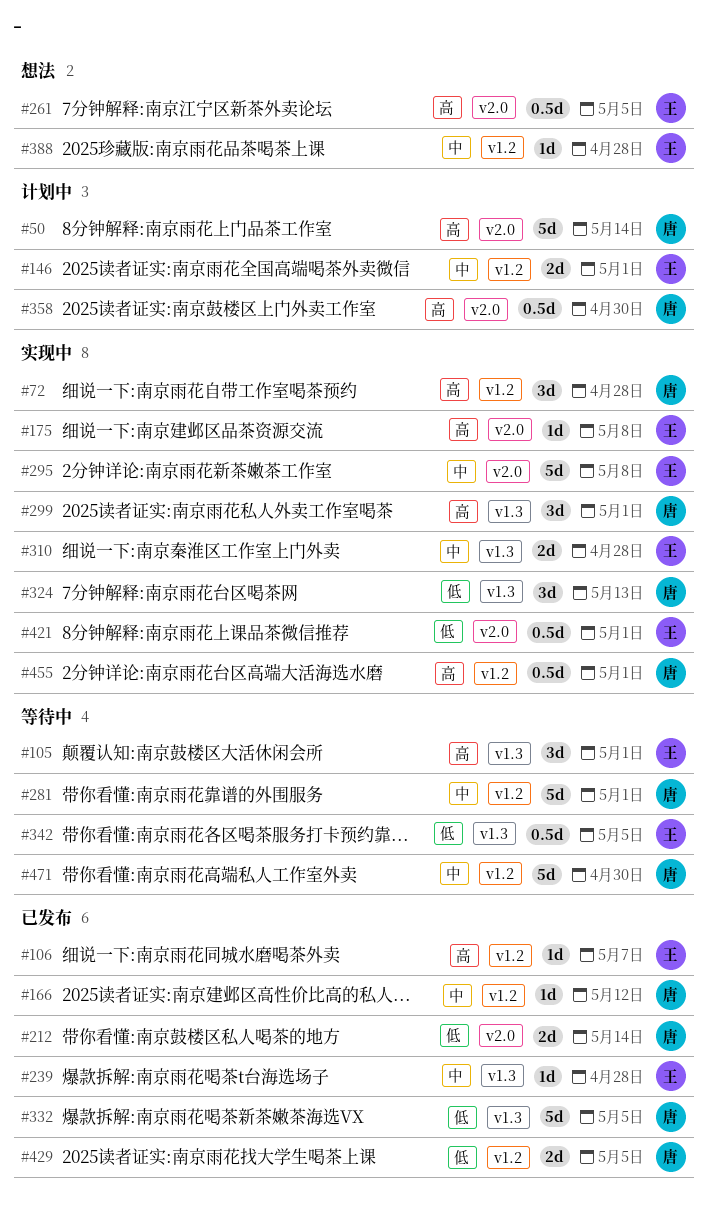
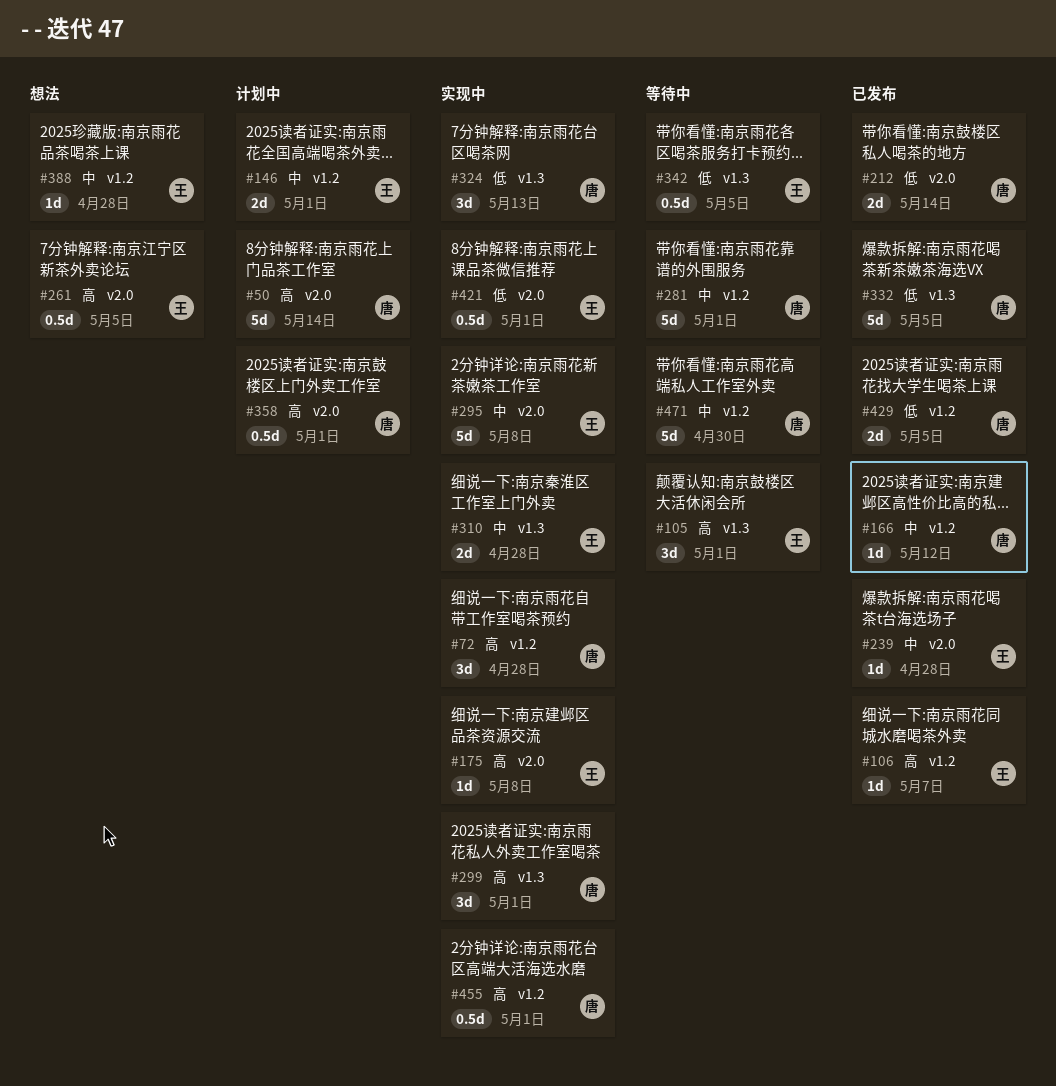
#239, label: v1.3 -> v2.0
#358, due: Apr 30 -> May 1

